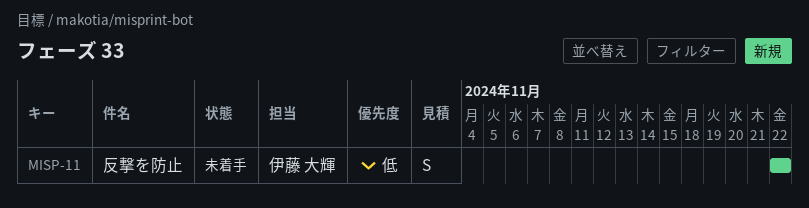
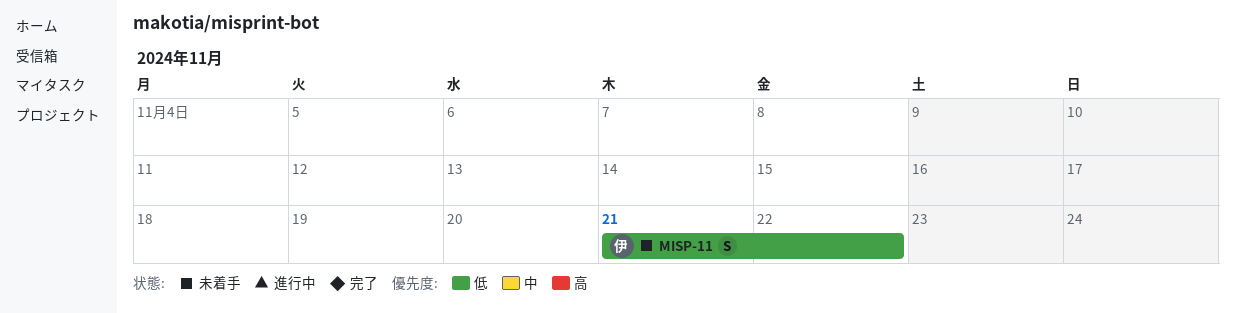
MISP-11, start: Nov 22 -> Nov 21

